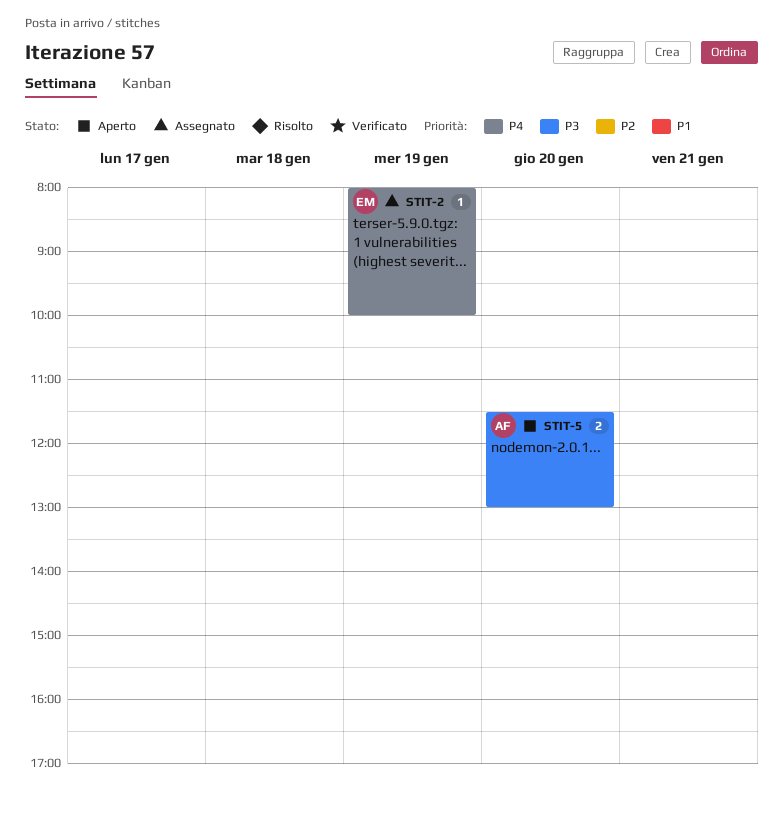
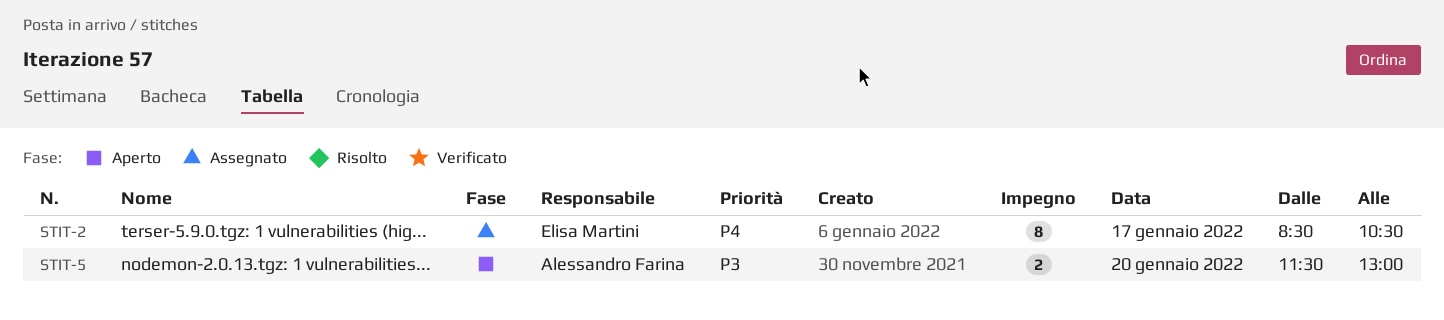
STIT-2, estimate: 1 -> 8
STIT-2, day: Jan 19 -> Jan 17
STIT-2, begins: 08:00 -> 08:30
STIT-2, ends: 10:00 -> 10:30

